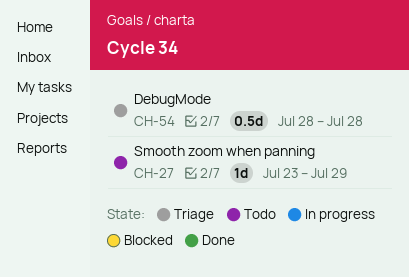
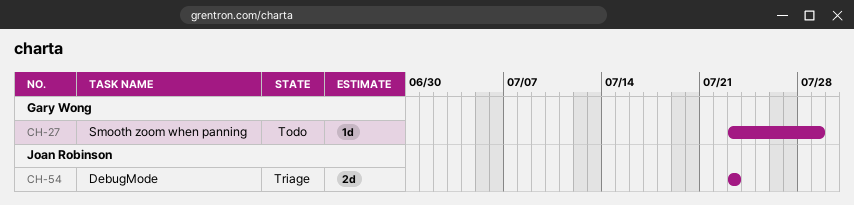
CH-54, estimate: 0.5d -> 2d
CH-54, start: Jul 28 -> Jul 23
CH-54, due: Jul 28 -> Jul 23

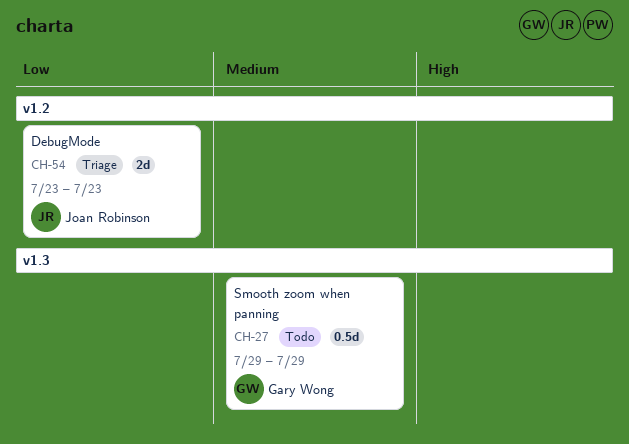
CH-27, estimate: 1d -> 0.5d
CH-27, start: Jul 23 -> Jul 29

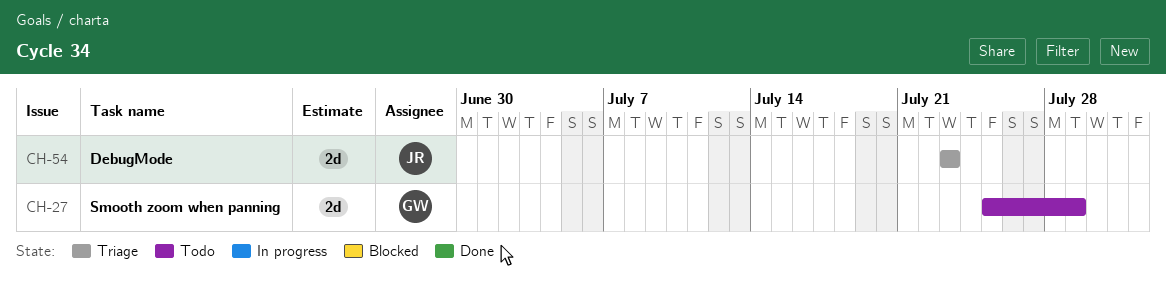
CH-27, estimate: 0.5d -> 2d
CH-27, start: Jul 29 -> Jul 25

